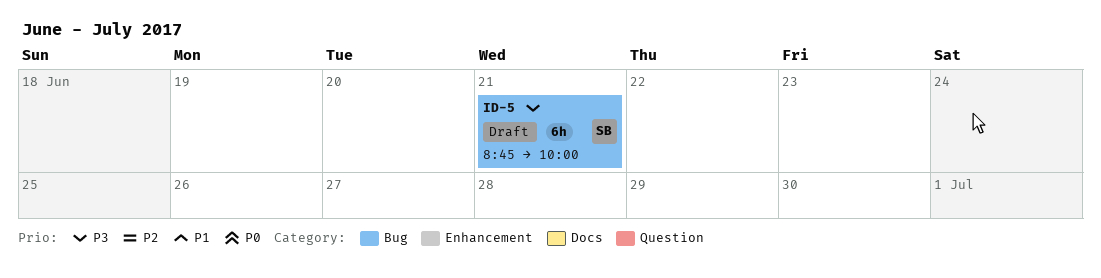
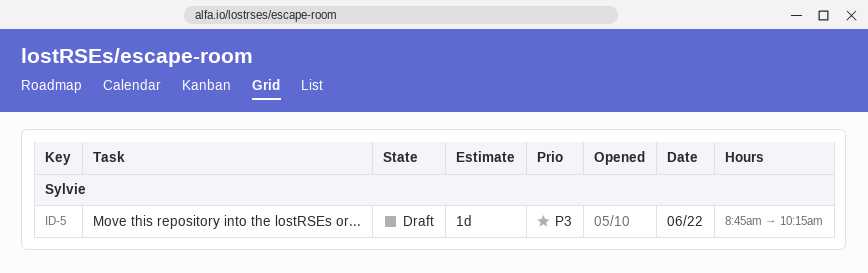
ID-5, estimate: 6h -> 1d
ID-5, day: Jun 21 -> Jun 22
ID-5, ends: 10:00 -> 10:15

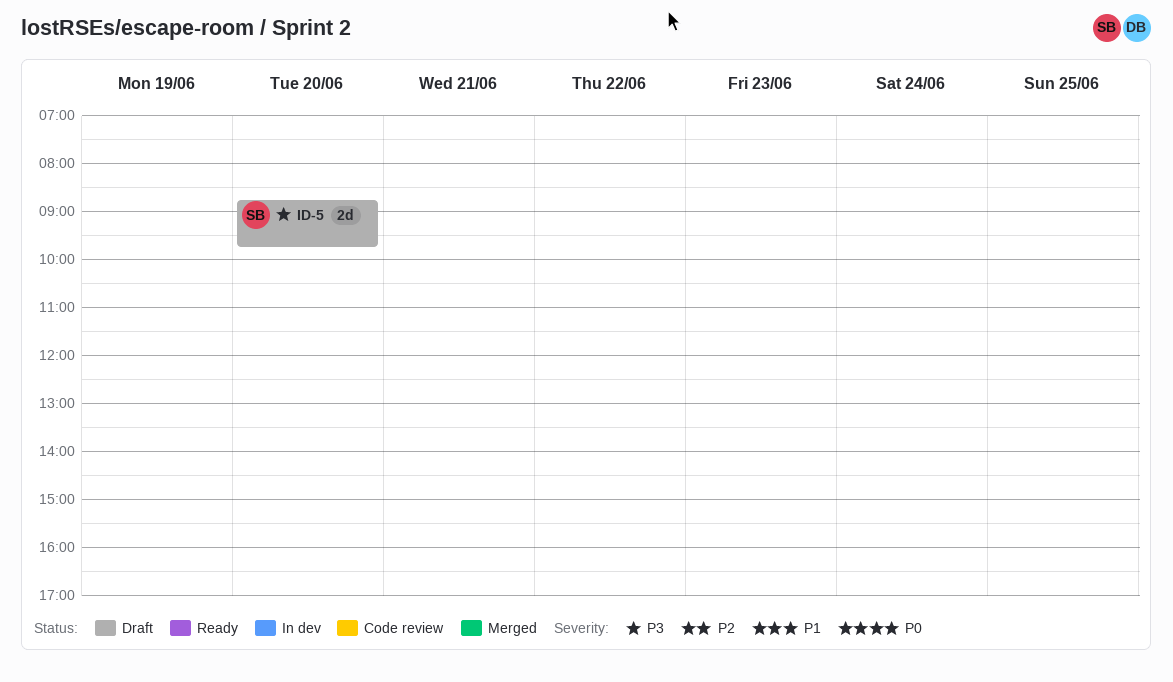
ID-5, estimate: 1d -> 2d
ID-5, day: Jun 22 -> Jun 20
ID-5, ends: 10:15 -> 09:45

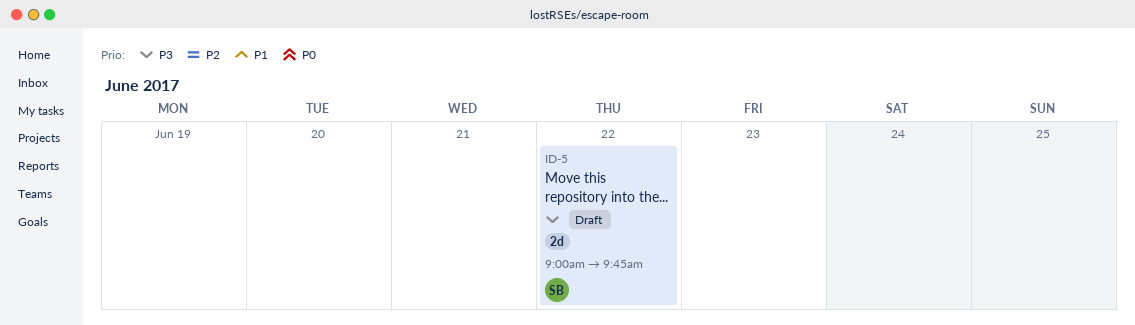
ID-5, day: Jun 20 -> Jun 22
ID-5, begins: 08:45 -> 09:00

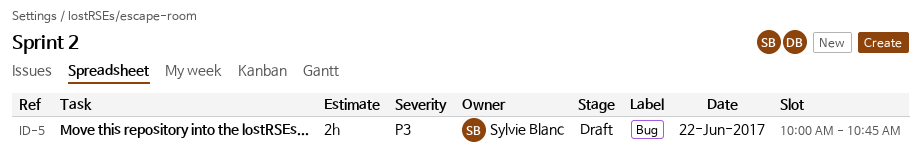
ID-5, estimate: 2d -> 2h
ID-5, begins: 09:00 -> 10:00
ID-5, ends: 09:45 -> 10:45

